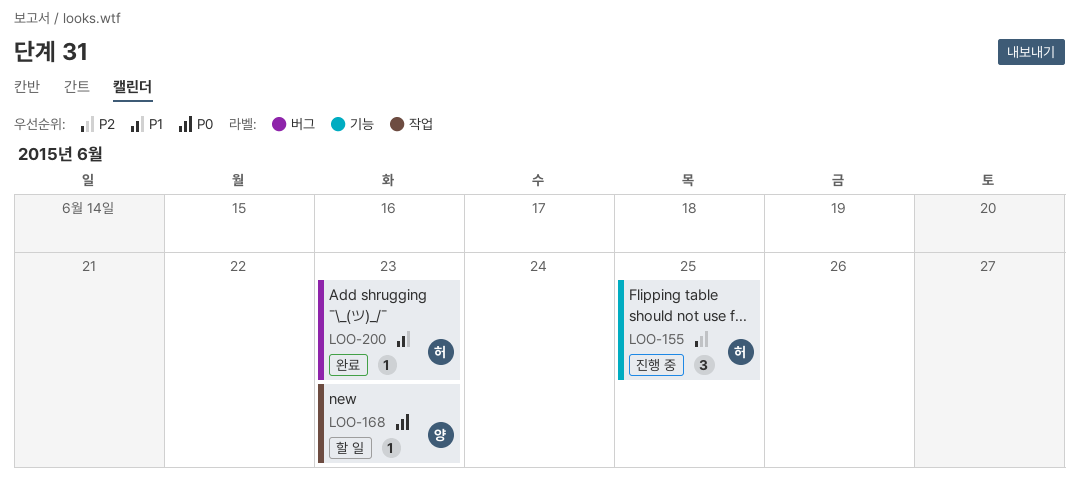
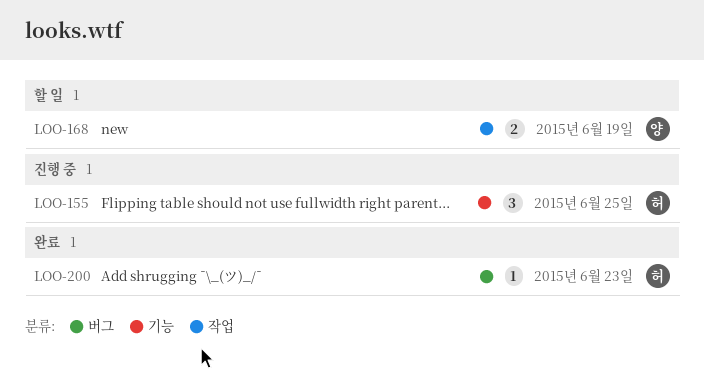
LOO-168, estimate: 1 -> 2
LOO-168, due: Jun 23 -> Jun 19

